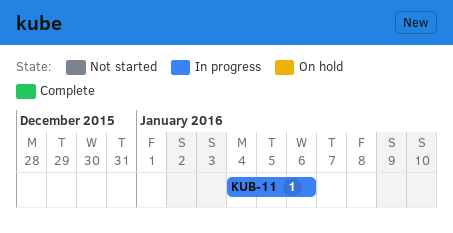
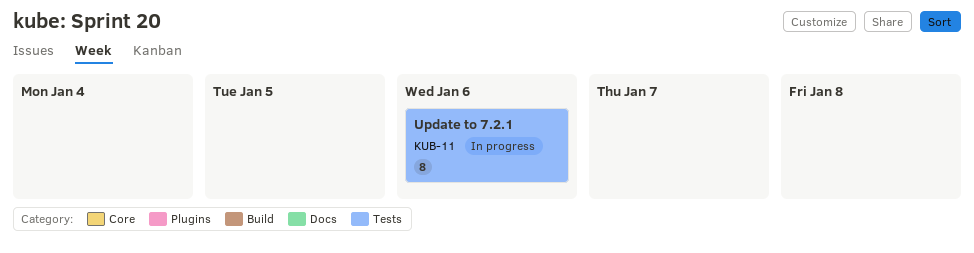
KUB-11, estimate: 1 -> 8

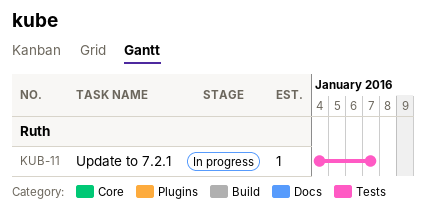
KUB-11, estimate: 8 -> 1
KUB-11, due: Jan 6 -> Jan 7

